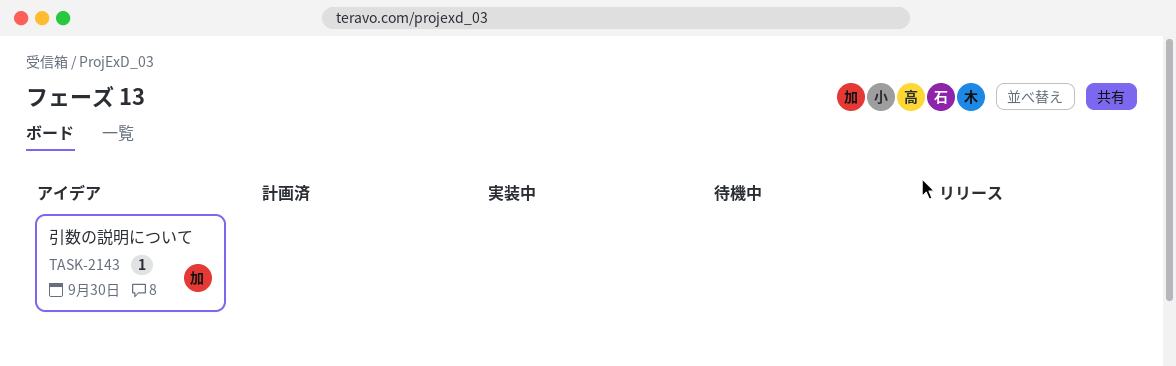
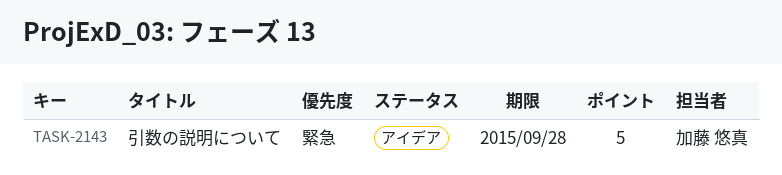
TASK-2143, estimate: 1 -> 5
TASK-2143, due: Sep 30 -> Sep 28

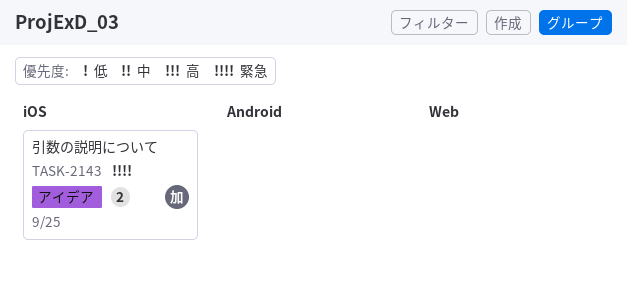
TASK-2143, estimate: 5 -> 2
TASK-2143, due: Sep 28 -> Sep 25

